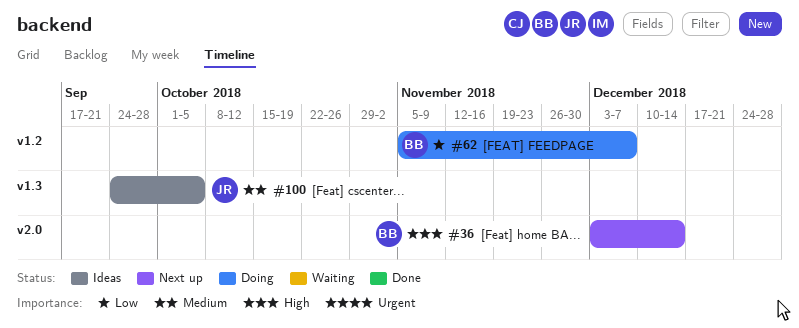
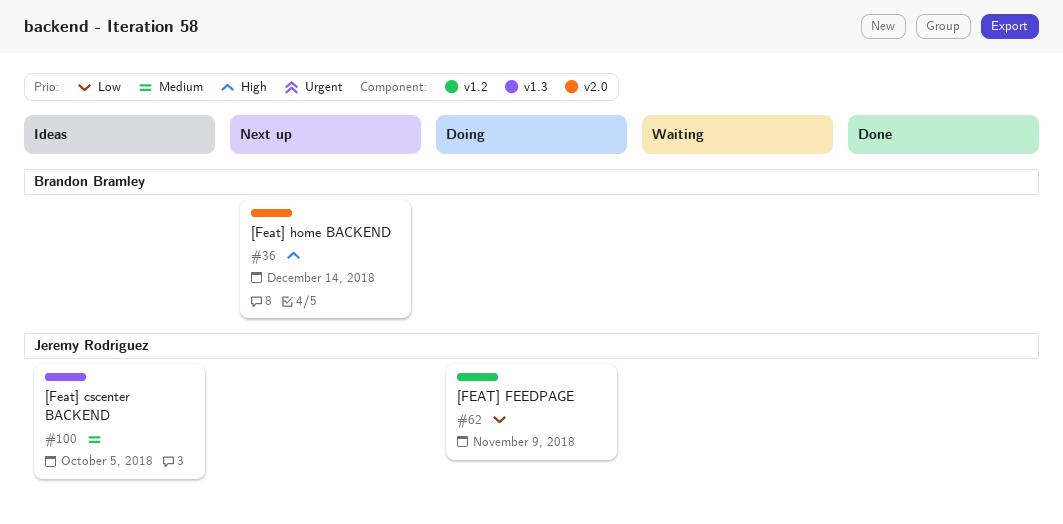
#62, owner: Brandon Bramley -> Jeremy Rodriguez
#62, due: Dec 7 -> Nov 9

